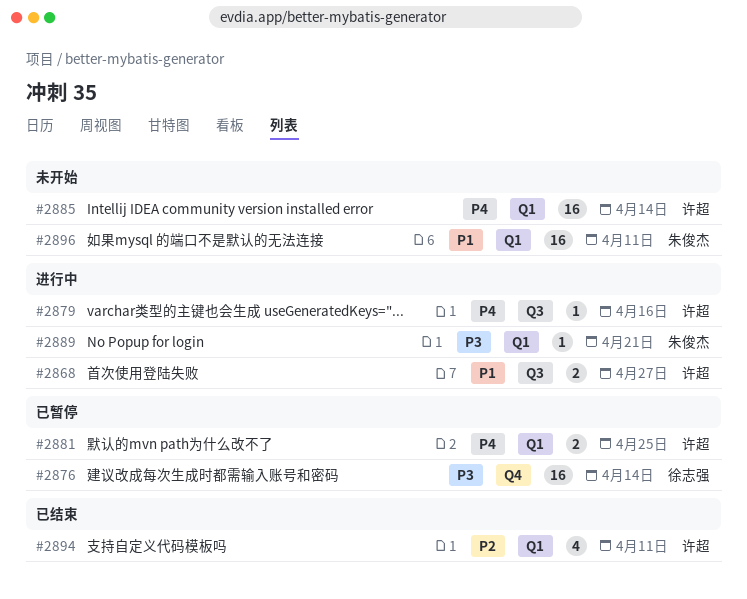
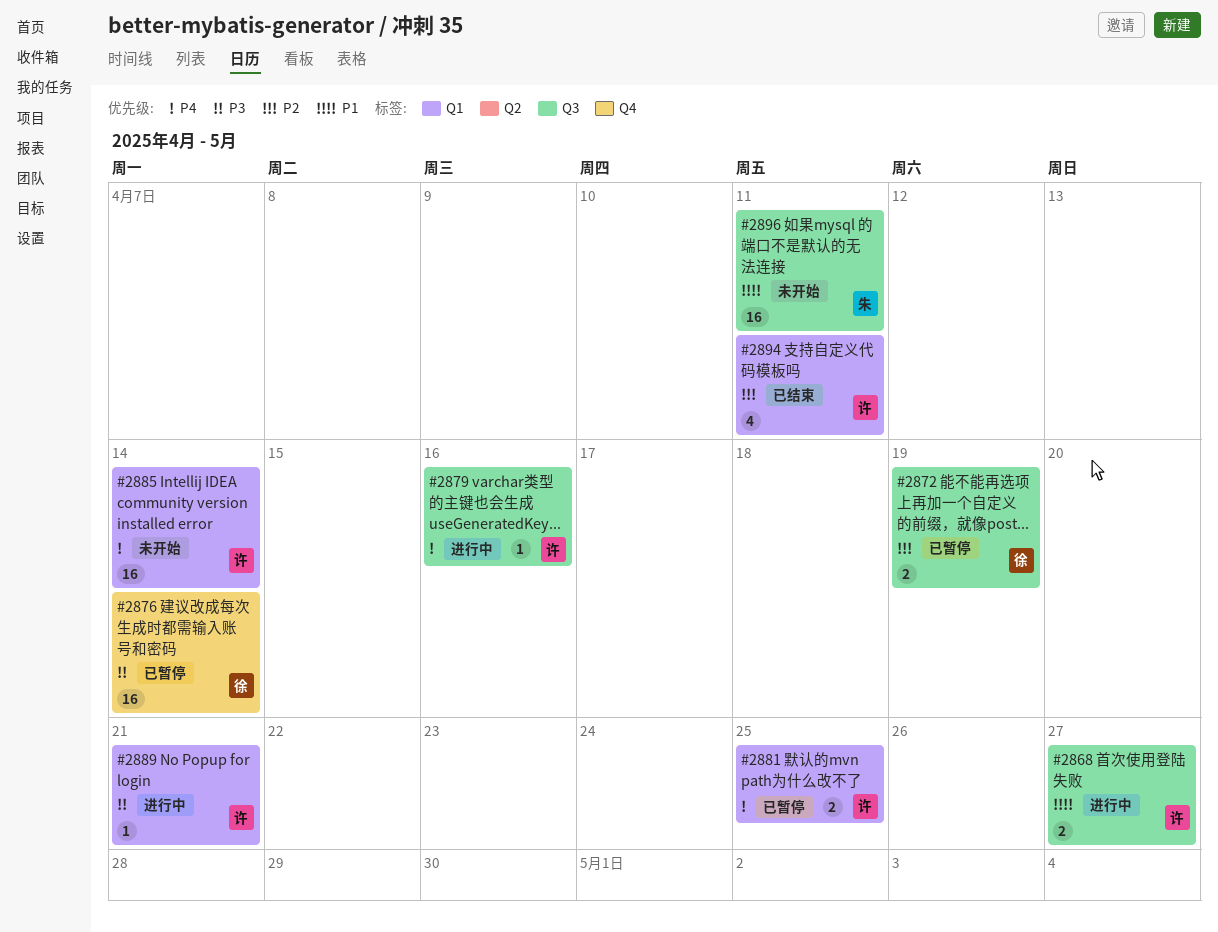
#2872: none -> present
#2889, owner: 朱俊杰 -> 许超
#2896, label: Q1 -> Q3

